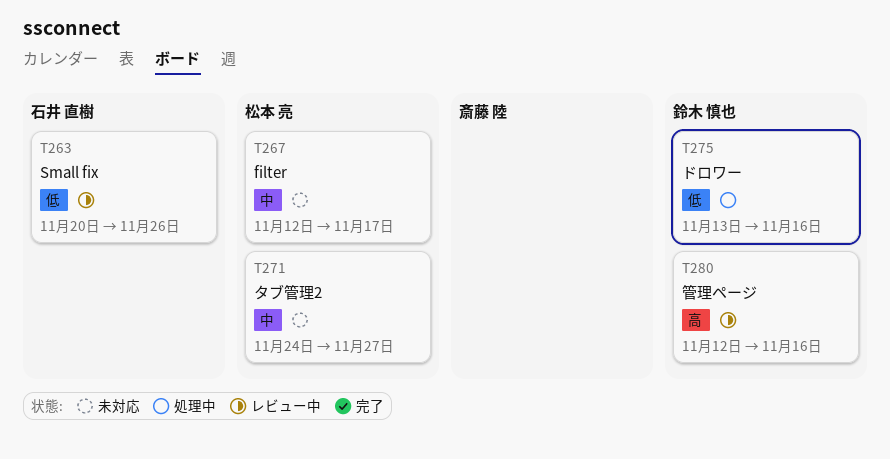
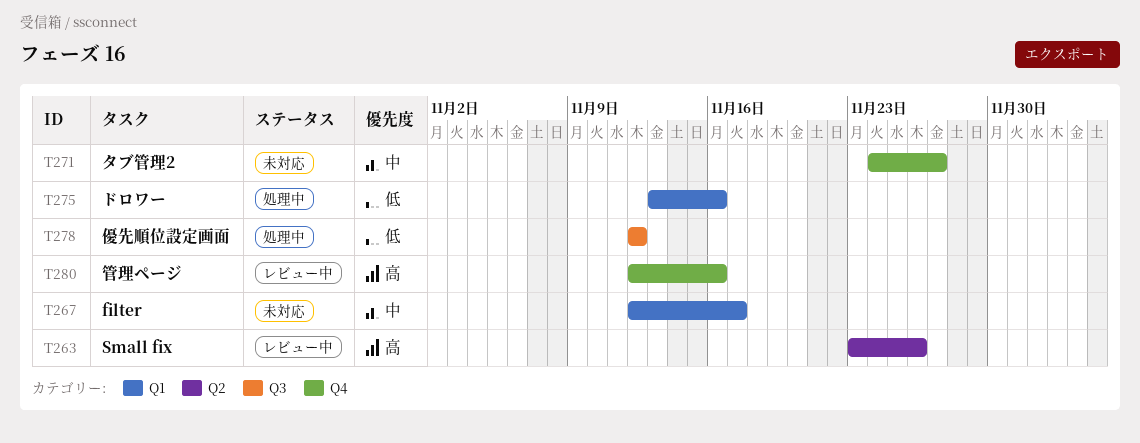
T263, priority: 低 -> 高
T263, start: Nov 20 -> Nov 23
T278: none -> present

